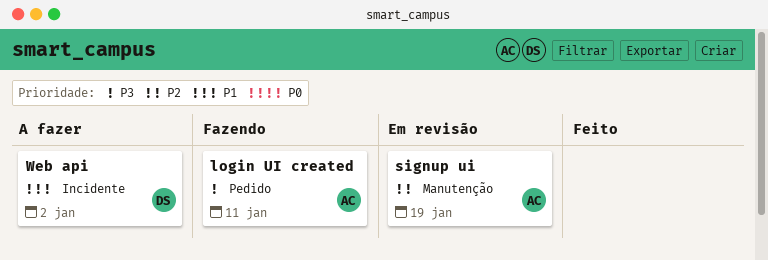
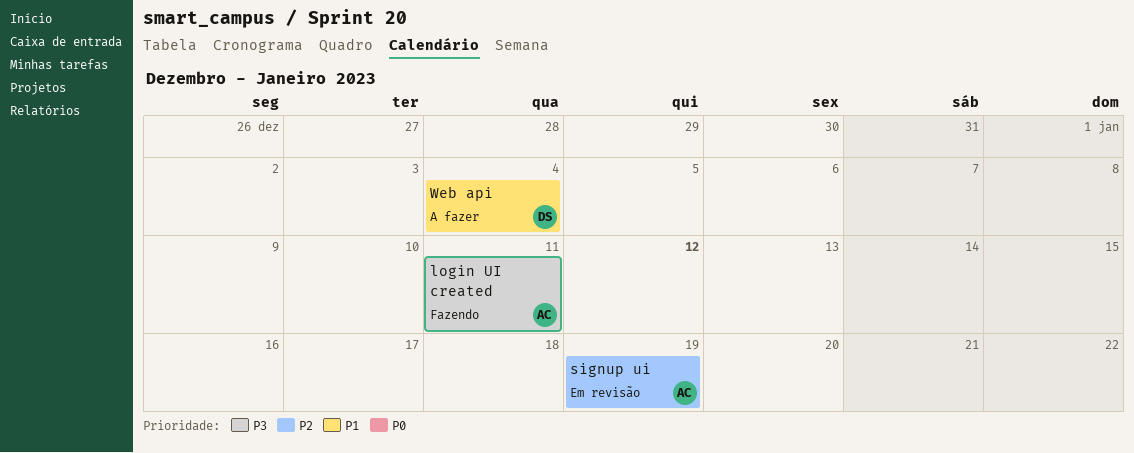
Web api, due: Jan 2 -> Jan 4

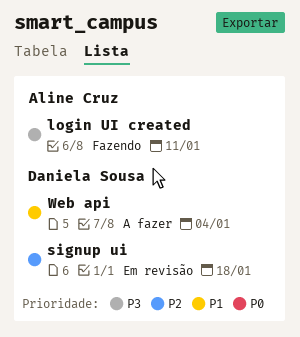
signup ui, owner: Aline Cruz -> Daniela Sousa
signup ui, due: Jan 19 -> Jan 18

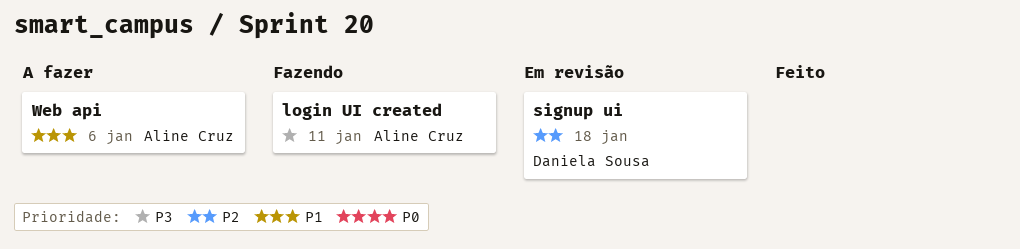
Web api, owner: Daniela Sousa -> Aline Cruz
Web api, due: Jan 4 -> Jan 6

